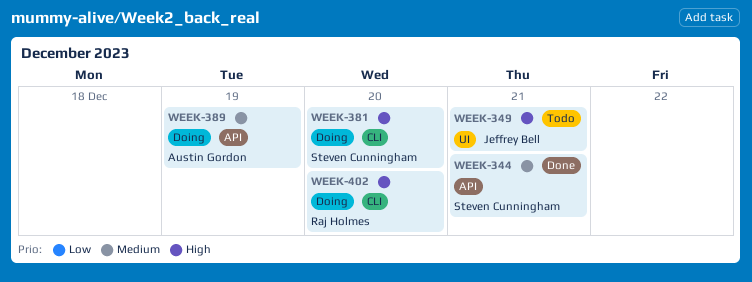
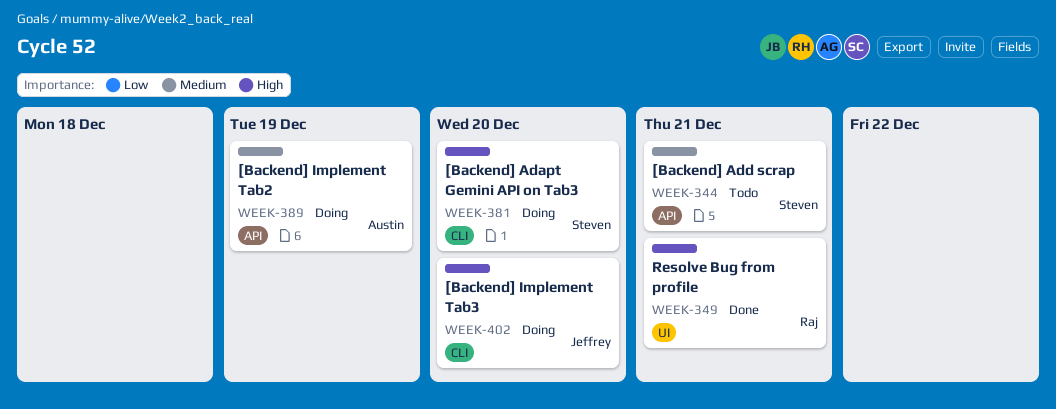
WEEK-344, status: Done -> Todo
WEEK-349, status: Todo -> Done
WEEK-349, owner: Jeffrey Bell -> Raj Holmes
WEEK-402, owner: Raj Holmes -> Jeffrey Bell

